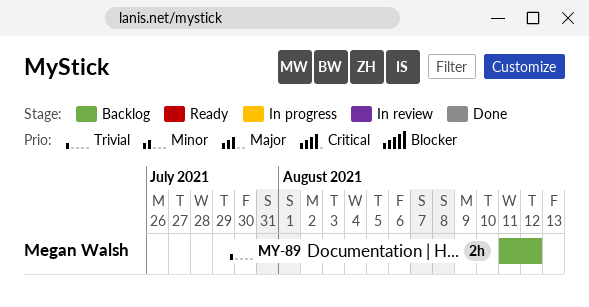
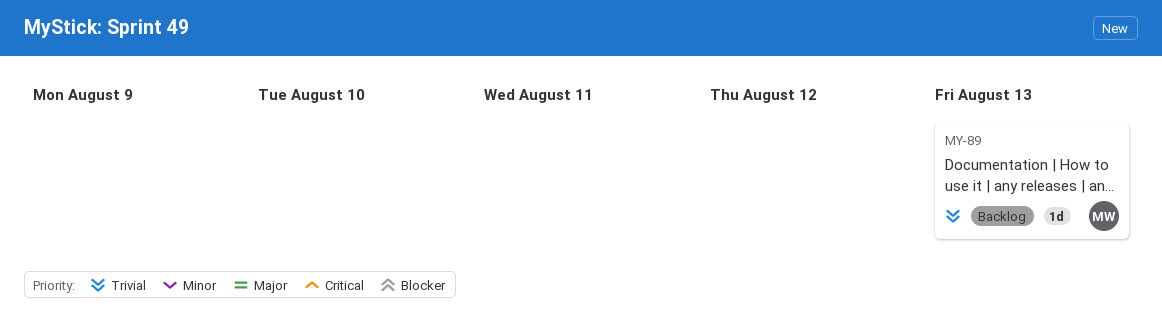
MY-89, estimate: 2h -> 1d
MY-89, due: Aug 12 -> Aug 13

